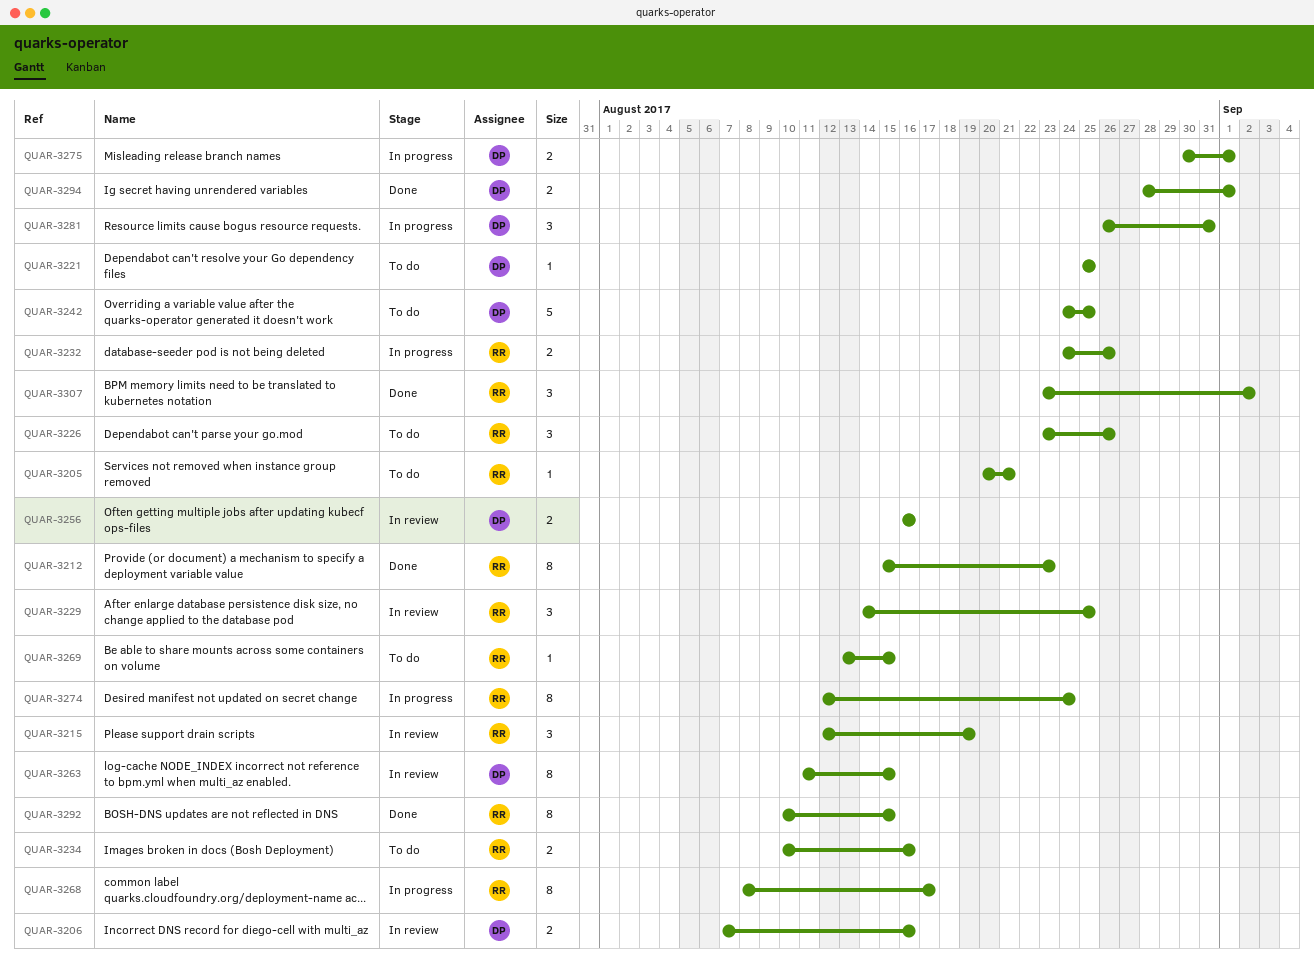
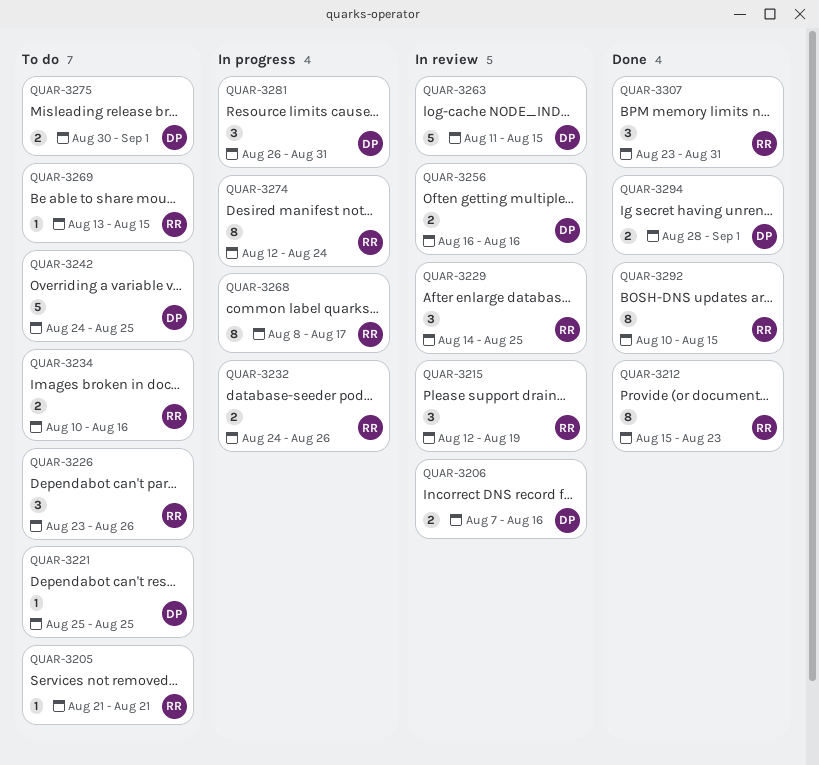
QUAR-3205, start: Aug 20 -> Aug 21
QUAR-3263, estimate: 8 -> 5
QUAR-3275, status: In progress -> To do
QUAR-3307, due: Sep 2 -> Aug 31

